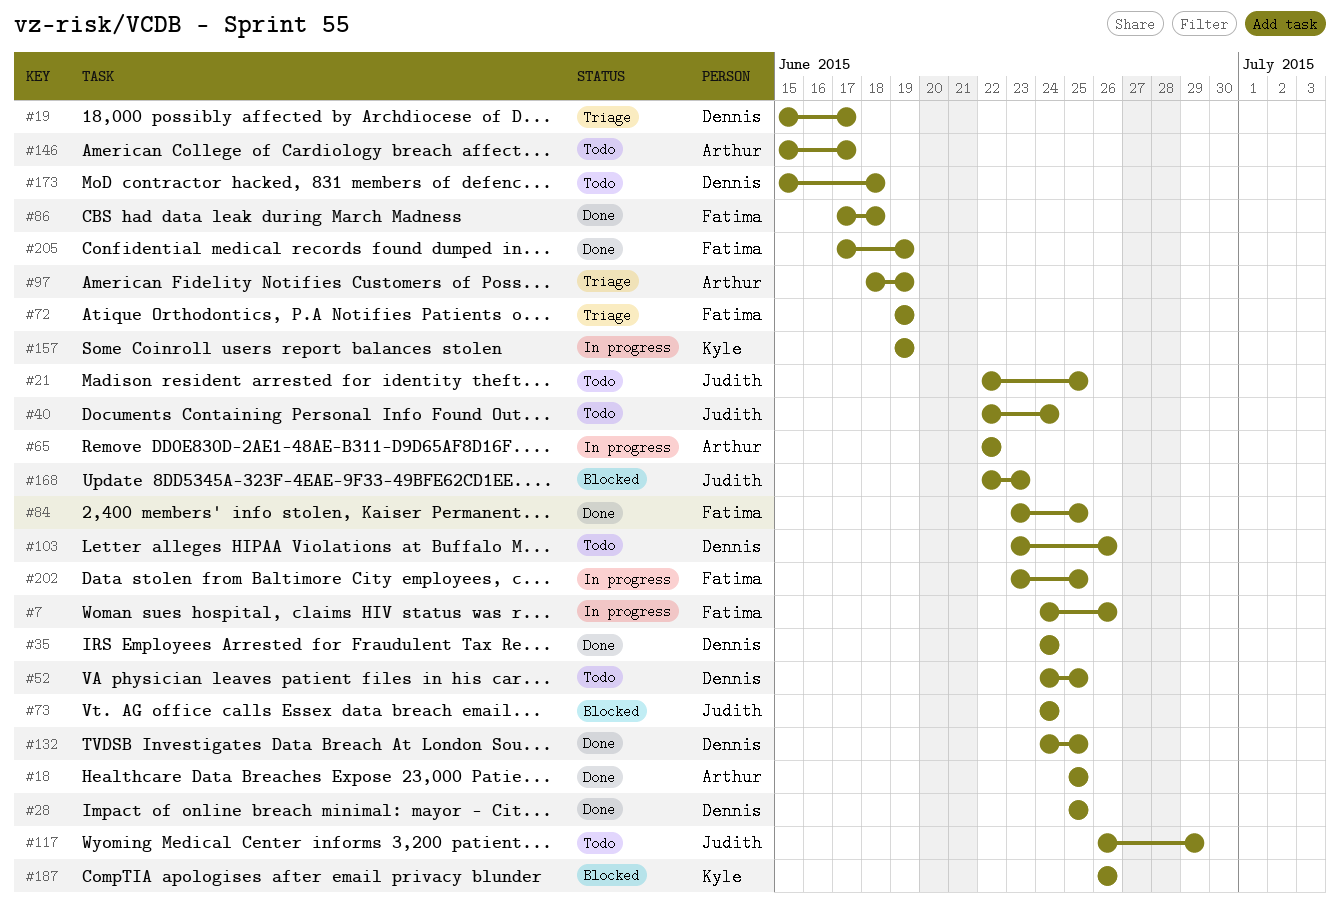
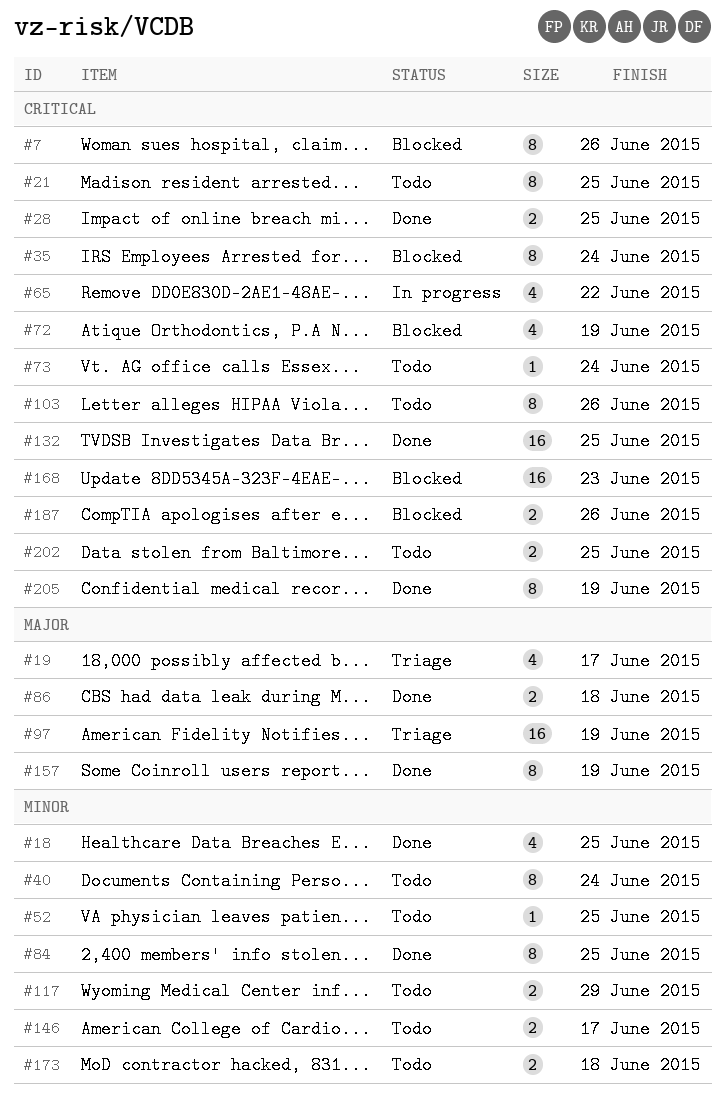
#7, status: In progress -> Blocked
#35, status: Done -> Blocked
#72, status: Triage -> Blocked
#73, status: Blocked -> Todo
#157, status: In progress -> Done
#202, status: In progress -> Todo

